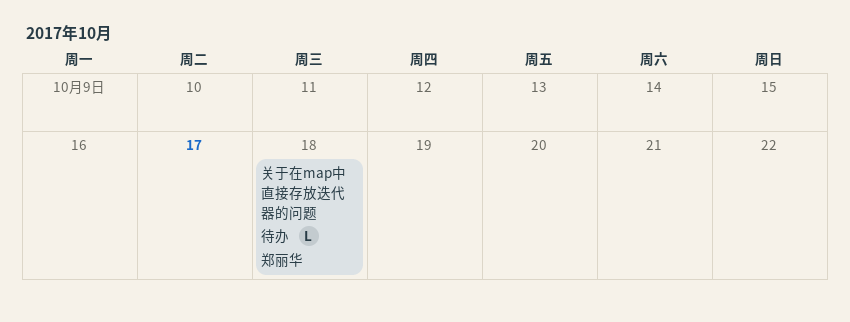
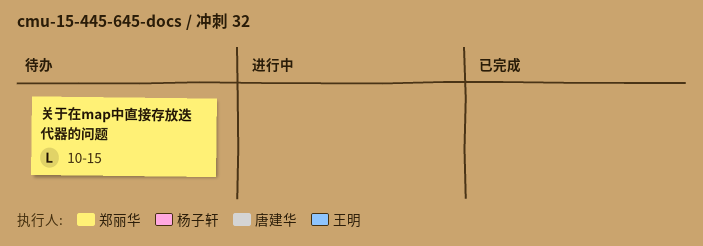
关于在map中直接存放迭代器的问题, due: Oct 18 -> Oct 15

